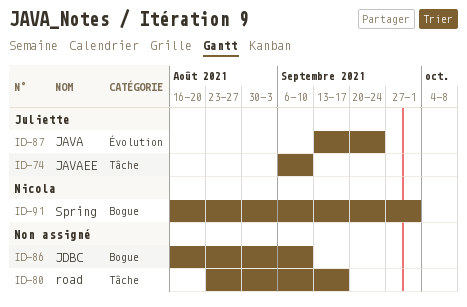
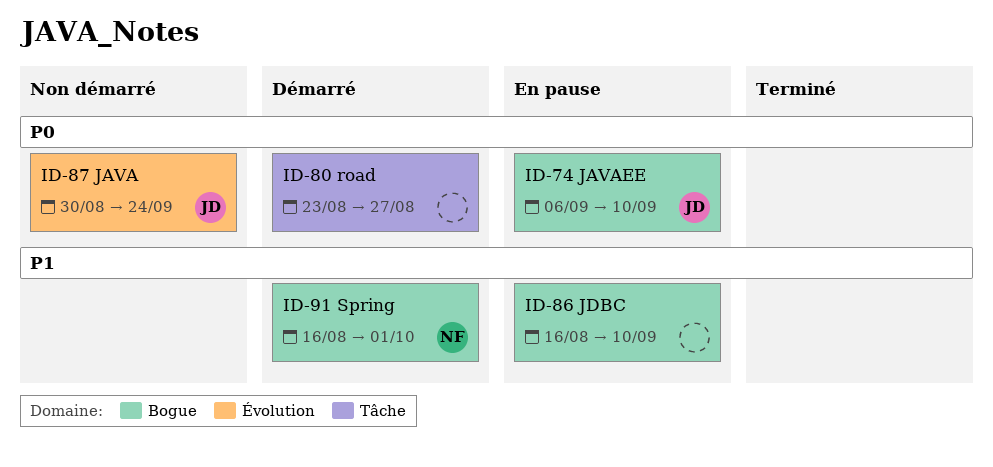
ID-74, label: Tâche -> Bogue
ID-80, due: Sep 17 -> Aug 27
ID-87, start: Sep 13 -> Aug 30

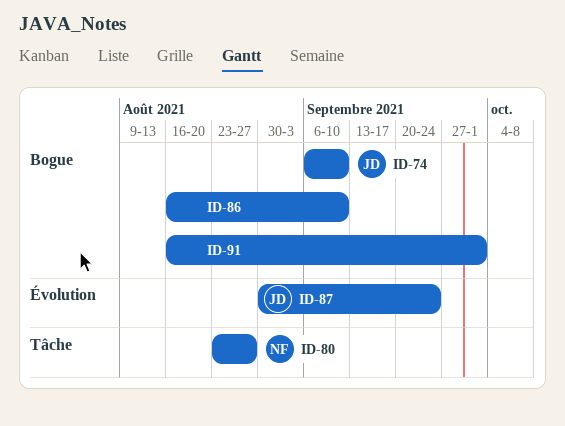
ID-80, owner: none -> NF
ID-91, owner: NF -> none

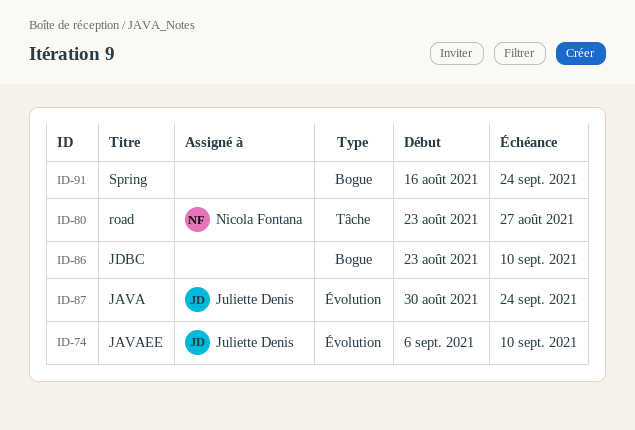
ID-74, label: Bogue -> Évolution
ID-86, start: Aug 16 -> Aug 23
ID-91, due: Oct 1 -> Sep 24

